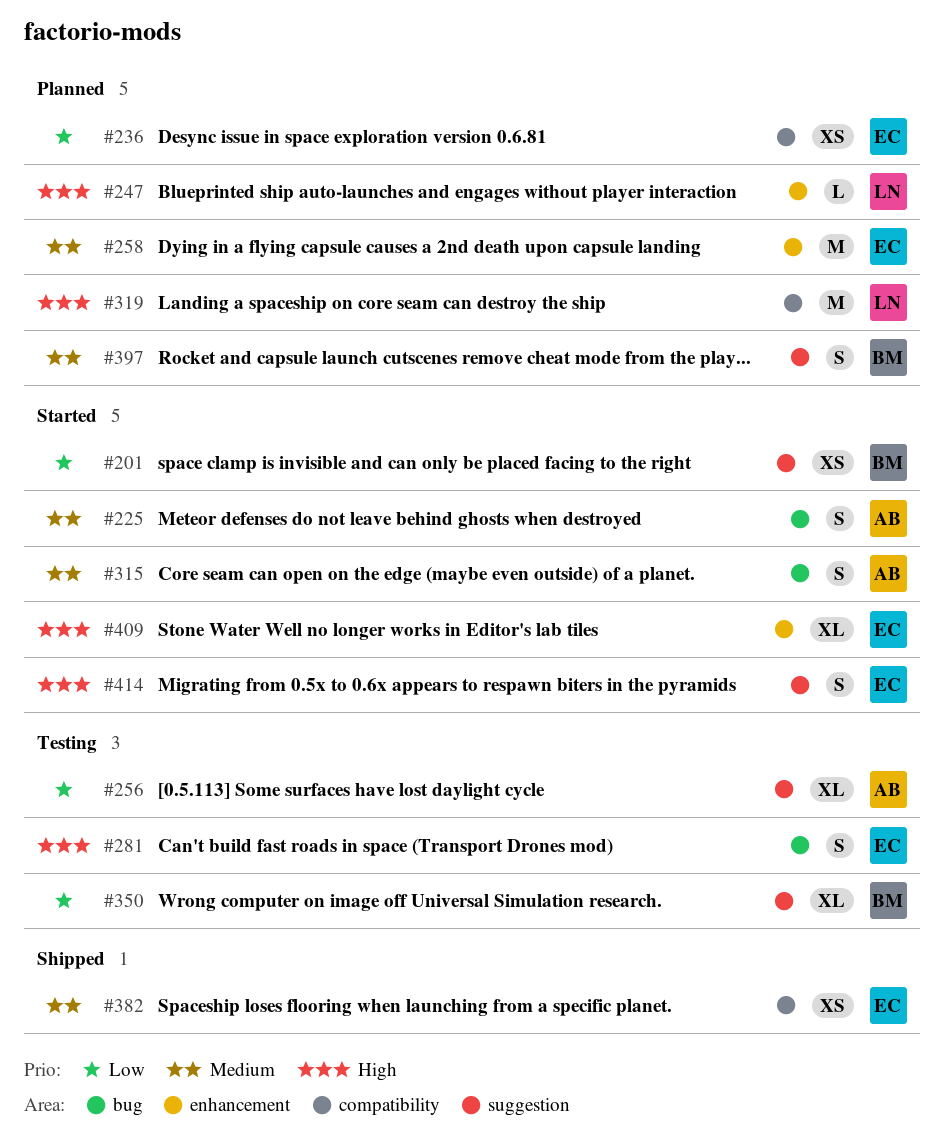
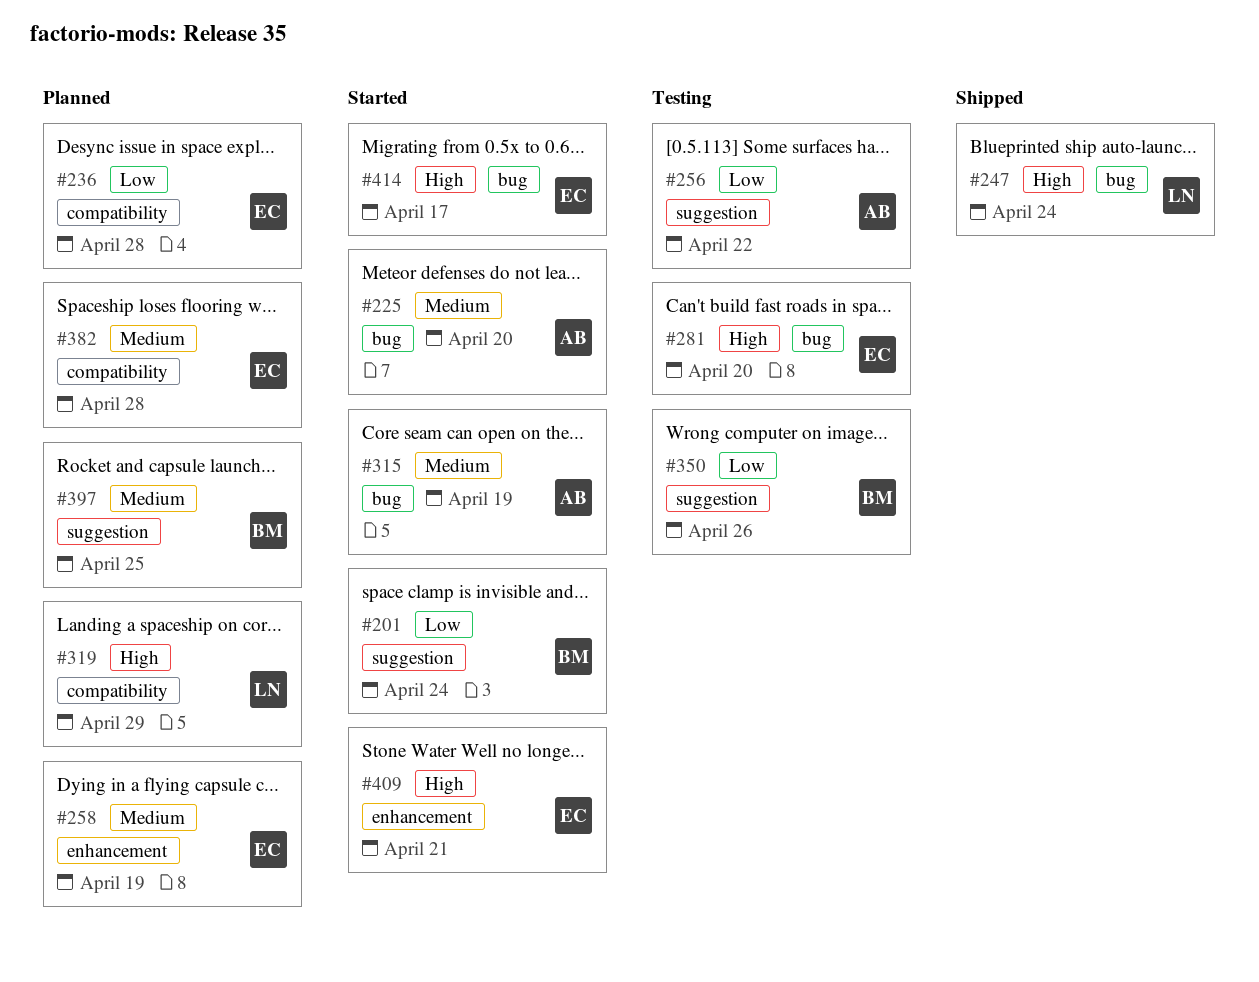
#247, status: Planned -> Shipped
#247, label: enhancement -> bug
#382, status: Shipped -> Planned
#414, label: suggestion -> bug

